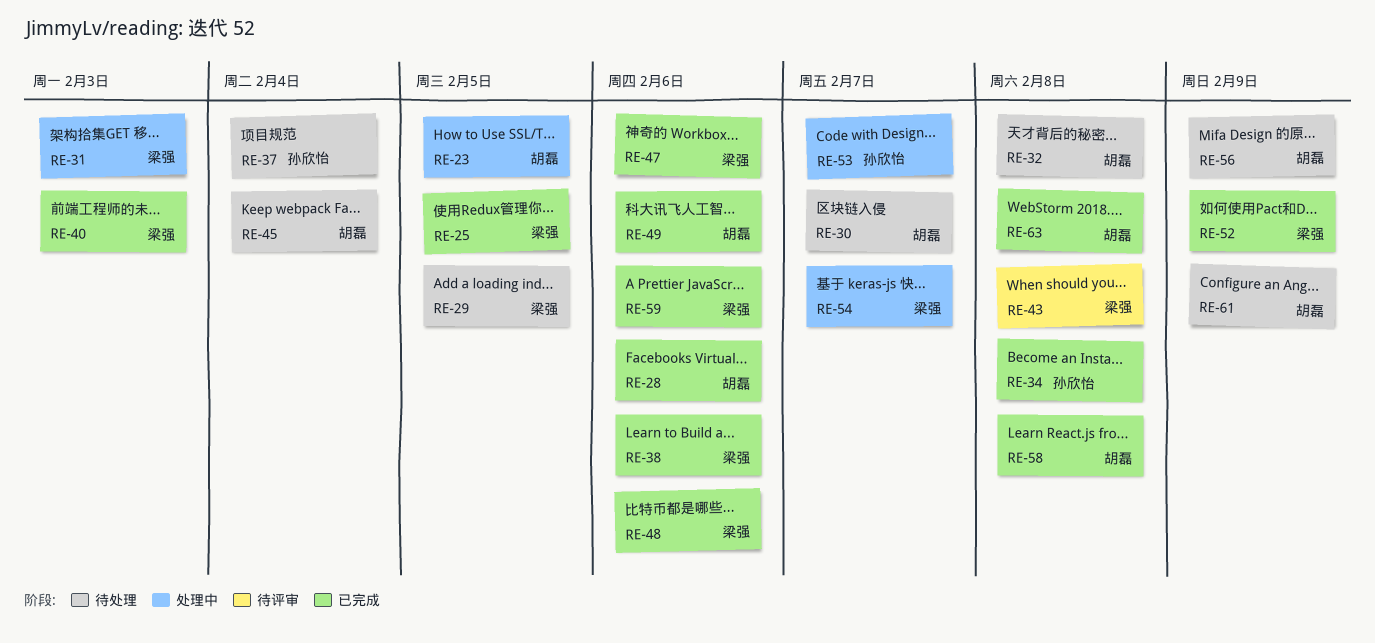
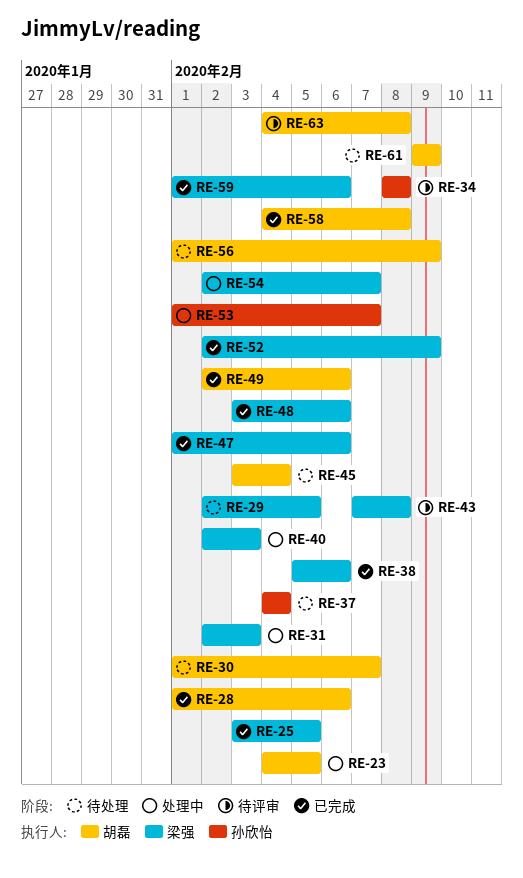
RE-32: present -> none
RE-34, status: 已完成 -> 待评审
RE-40, status: 已完成 -> 处理中
RE-63, status: 已完成 -> 待评审

